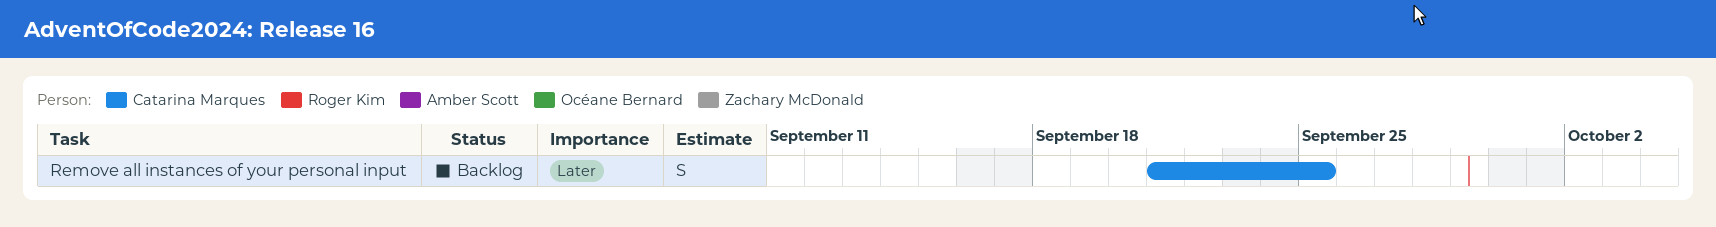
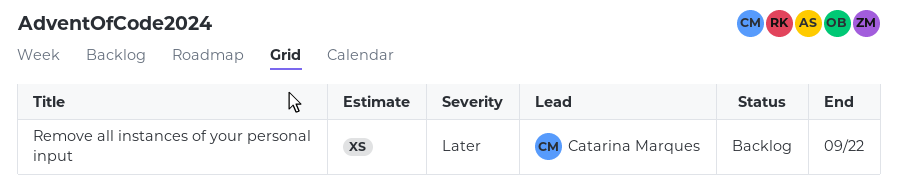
Remove all instances of your personal input, estimate: S -> XS
Remove all instances of your personal input, due: Sep 25 -> Sep 22

